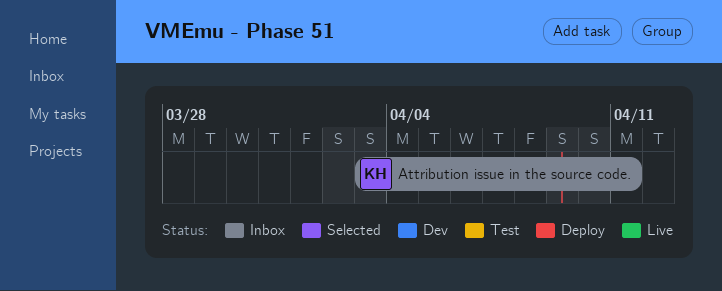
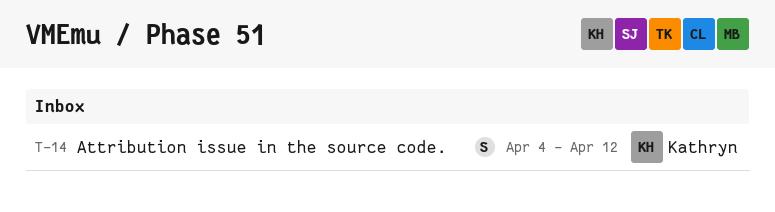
Attribution issue in the source code., start: Apr 3 -> Apr 4
Attribution issue in the source code., due: Apr 11 -> Apr 12

